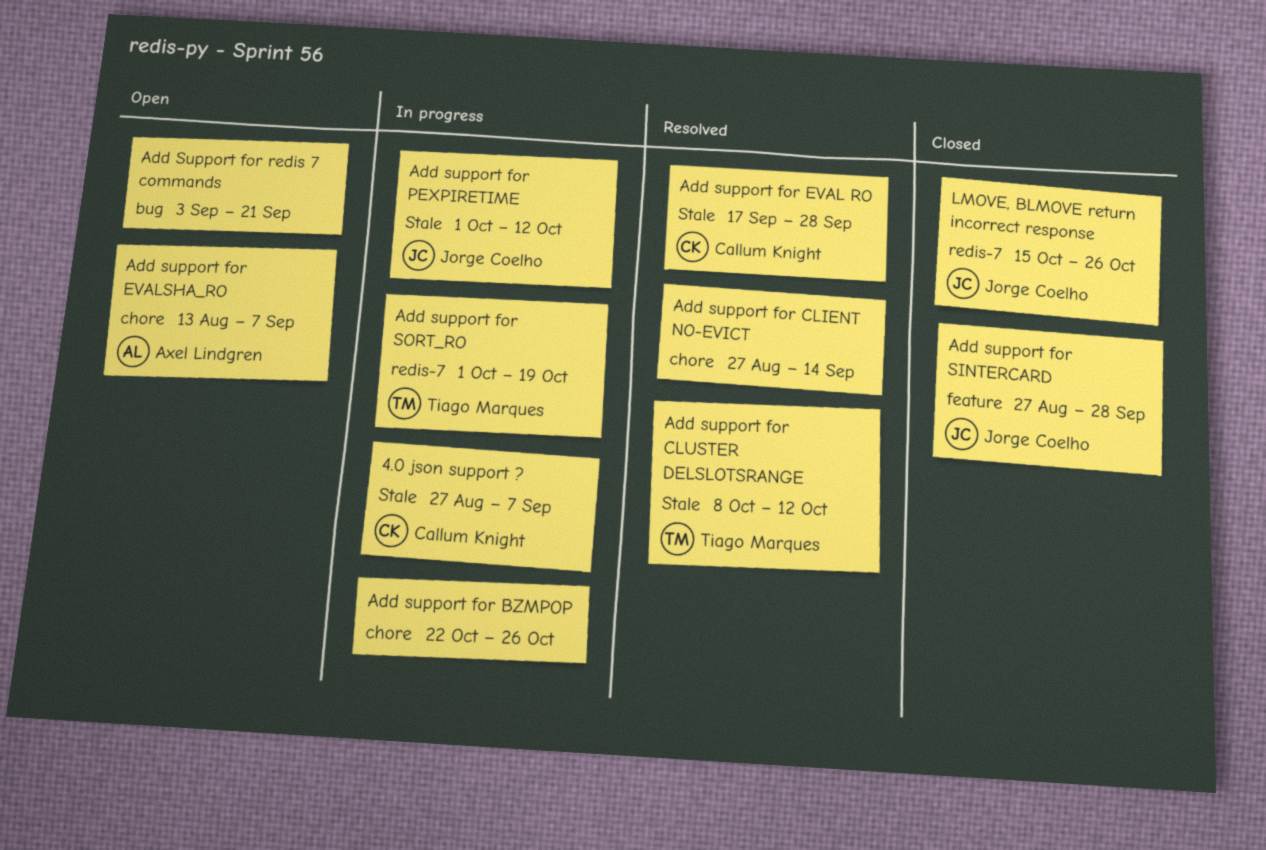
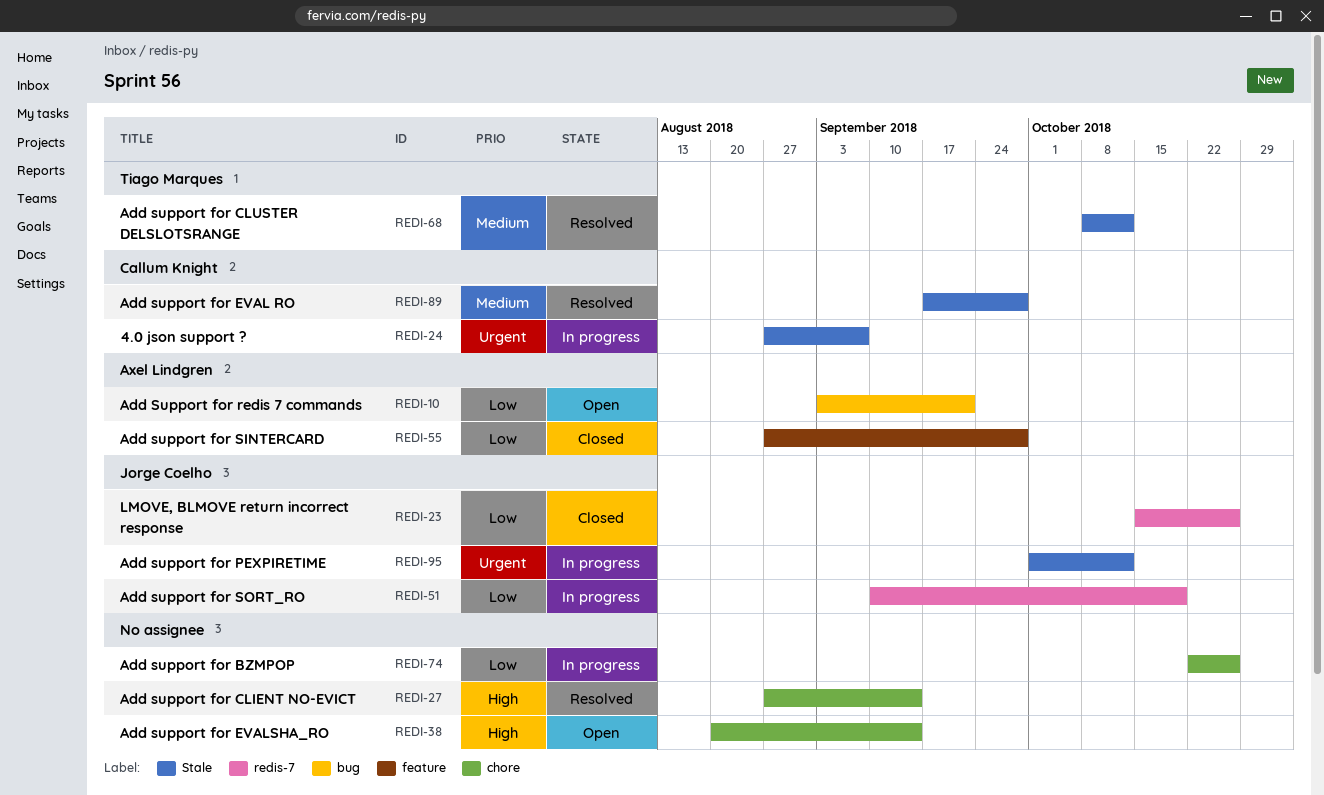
Add support for EVALSHA_RO, owner: Axel Lindgren -> none
Add support for EVALSHA_RO, start: Aug 13 -> Aug 20
Add support for EVALSHA_RO, due: Sep 7 -> Sep 14
Add Support for redis 7 commands, owner: none -> Axel Lindgren
Add support for SINTERCARD, owner: Jorge Coelho -> Axel Lindgren
Add support for SORT_RO, owner: Tiago Marques -> Jorge Coelho
Add support for SORT_RO, start: Oct 1 -> Sep 10

